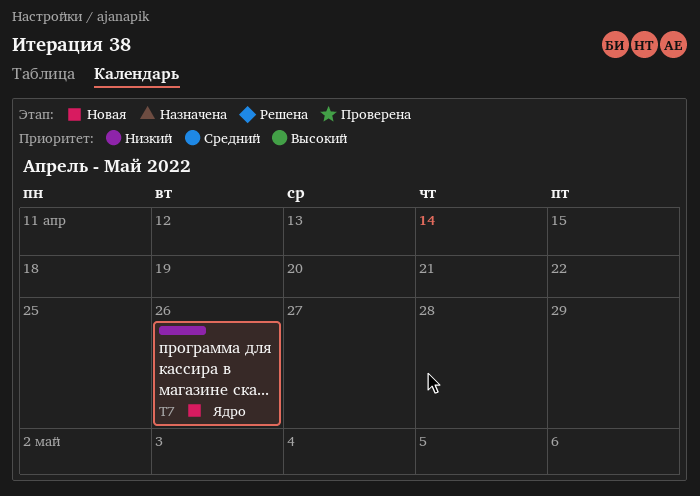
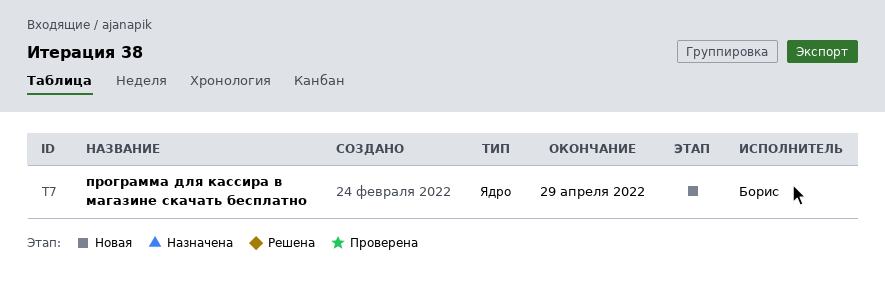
T7, due: Apr 26 -> Apr 29

